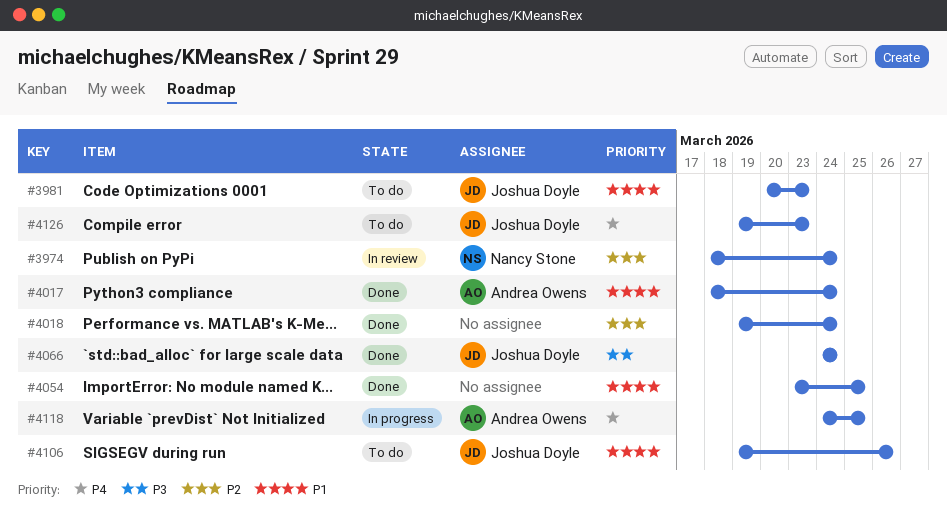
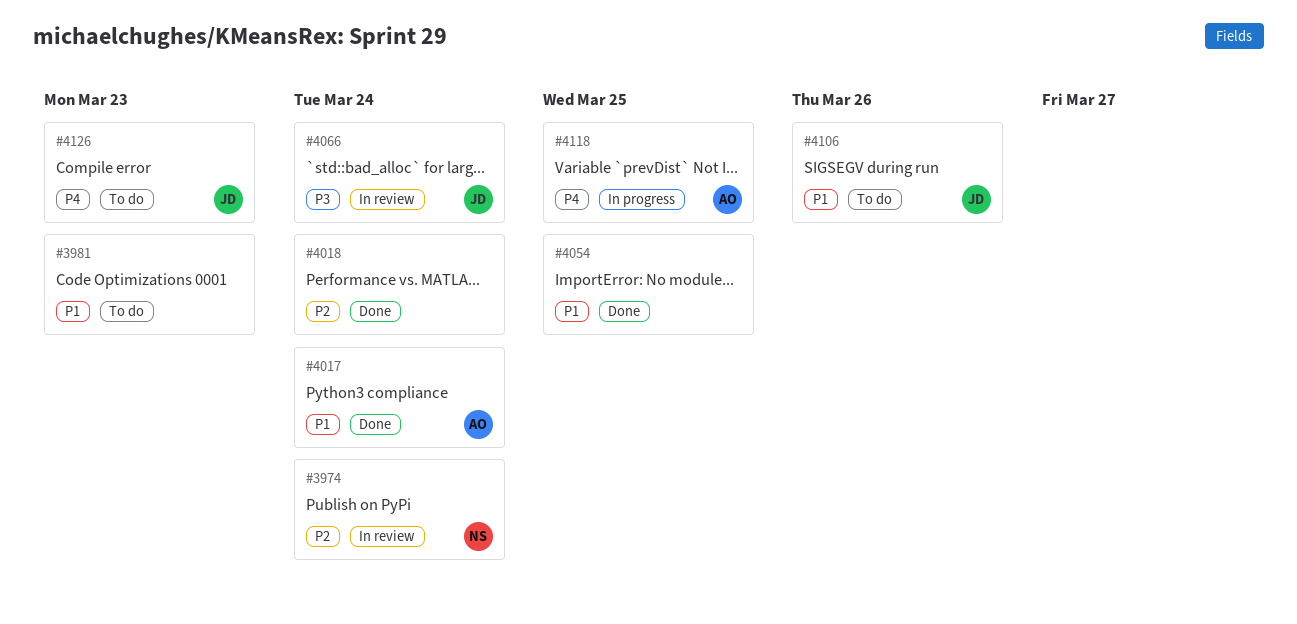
#3981, owner: Joshua Doyle -> none
#4066, status: Done -> In review

